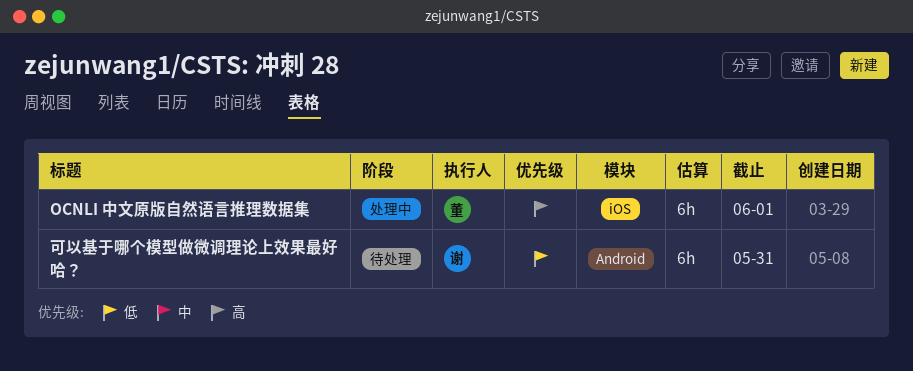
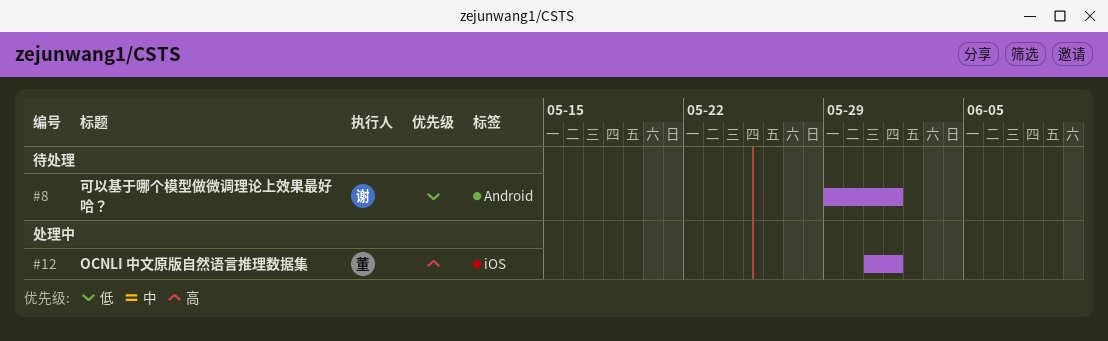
可以基于哪个模型做微调理论上效果最好哈？, due: May 31 -> Jun 1

